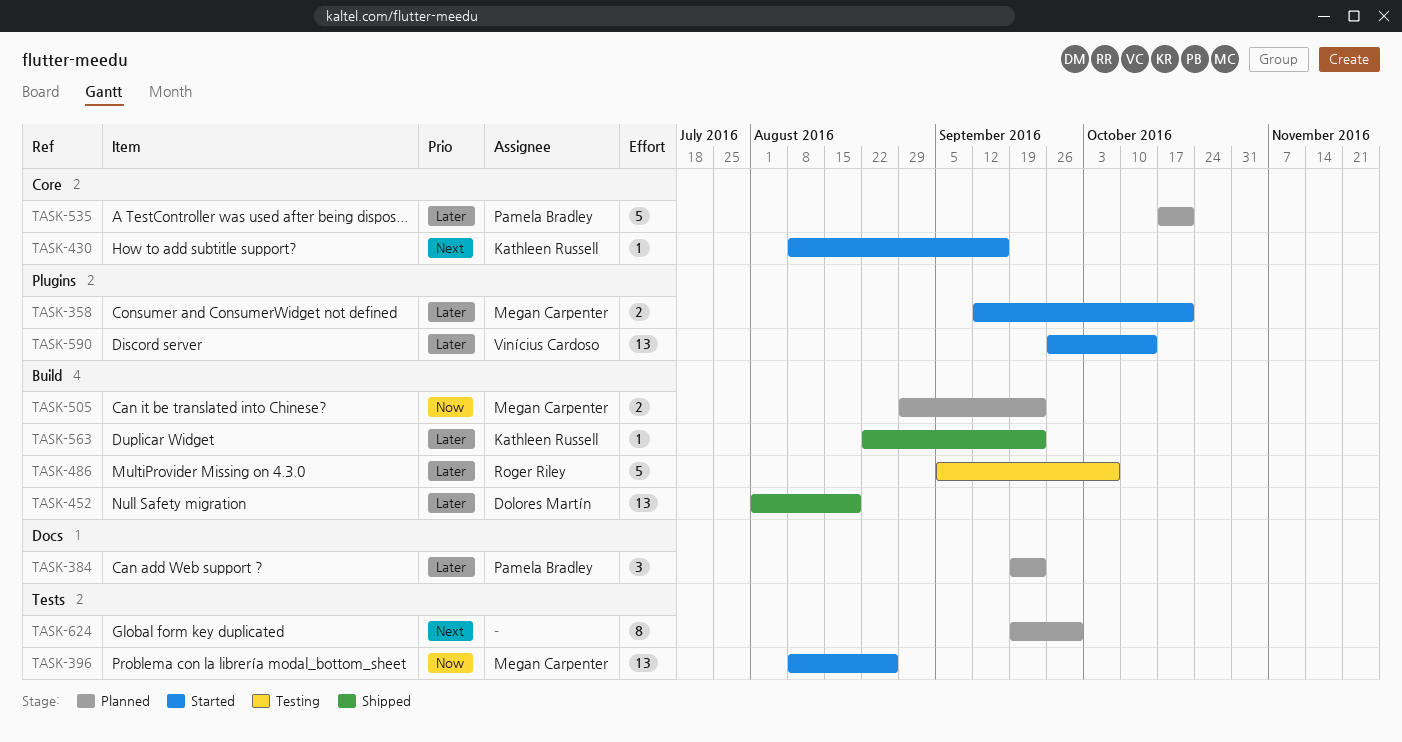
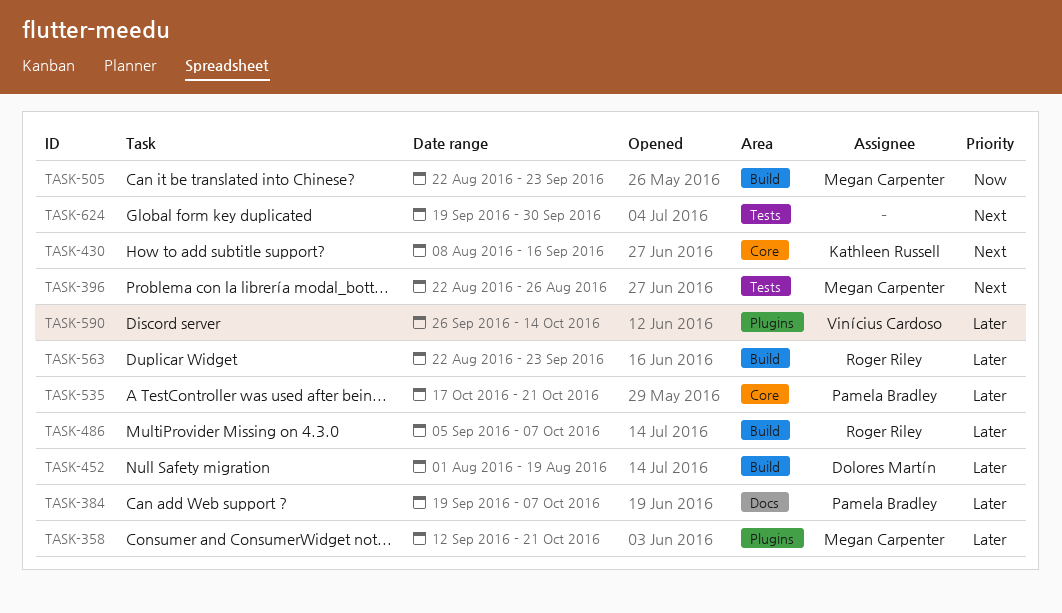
TASK-384, due: Sep 23 -> Oct 7
TASK-396, priority: Now -> Next
TASK-396, start: Aug 8 -> Aug 22
TASK-505, start: Aug 29 -> Aug 22
TASK-563, owner: Kathleen Russell -> Roger Riley

